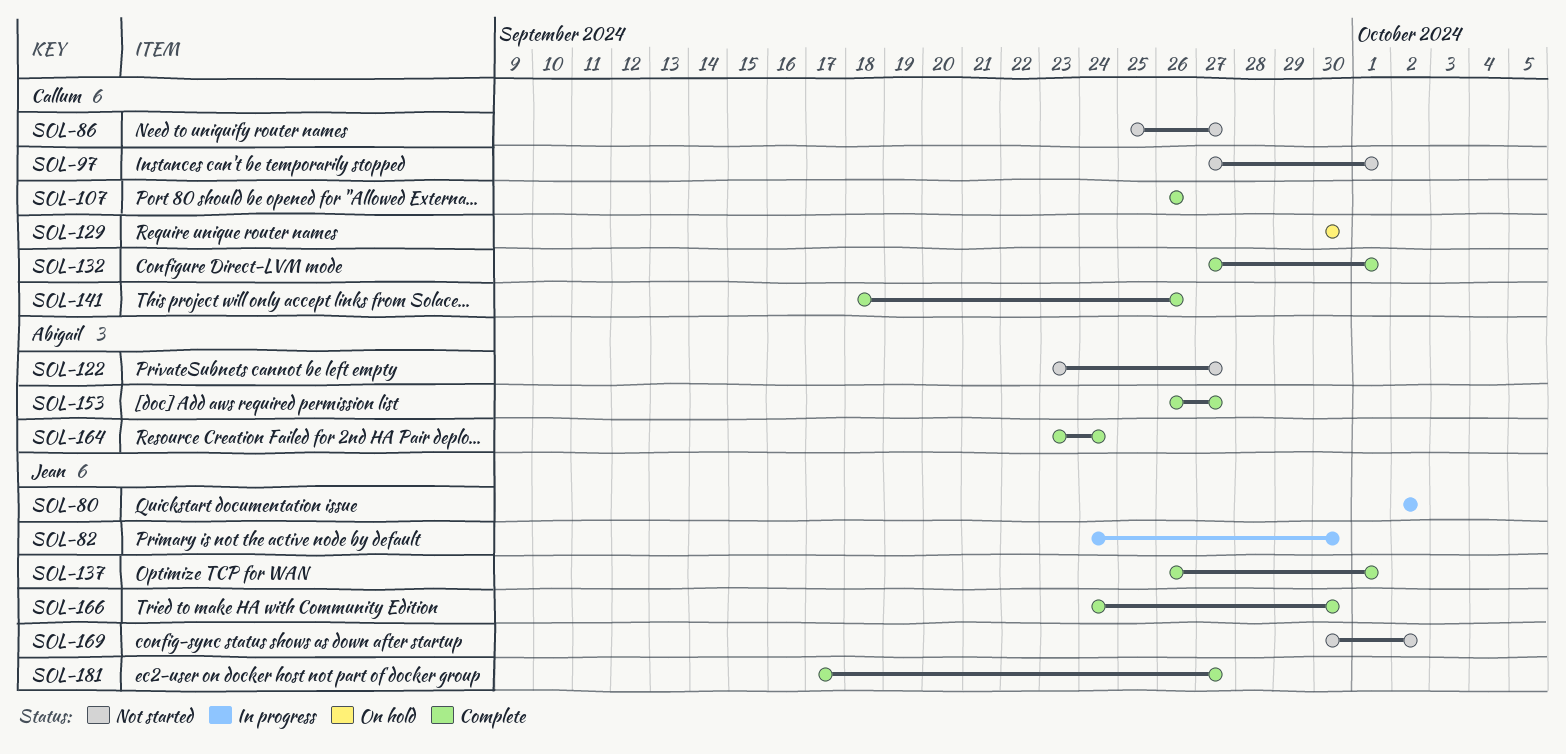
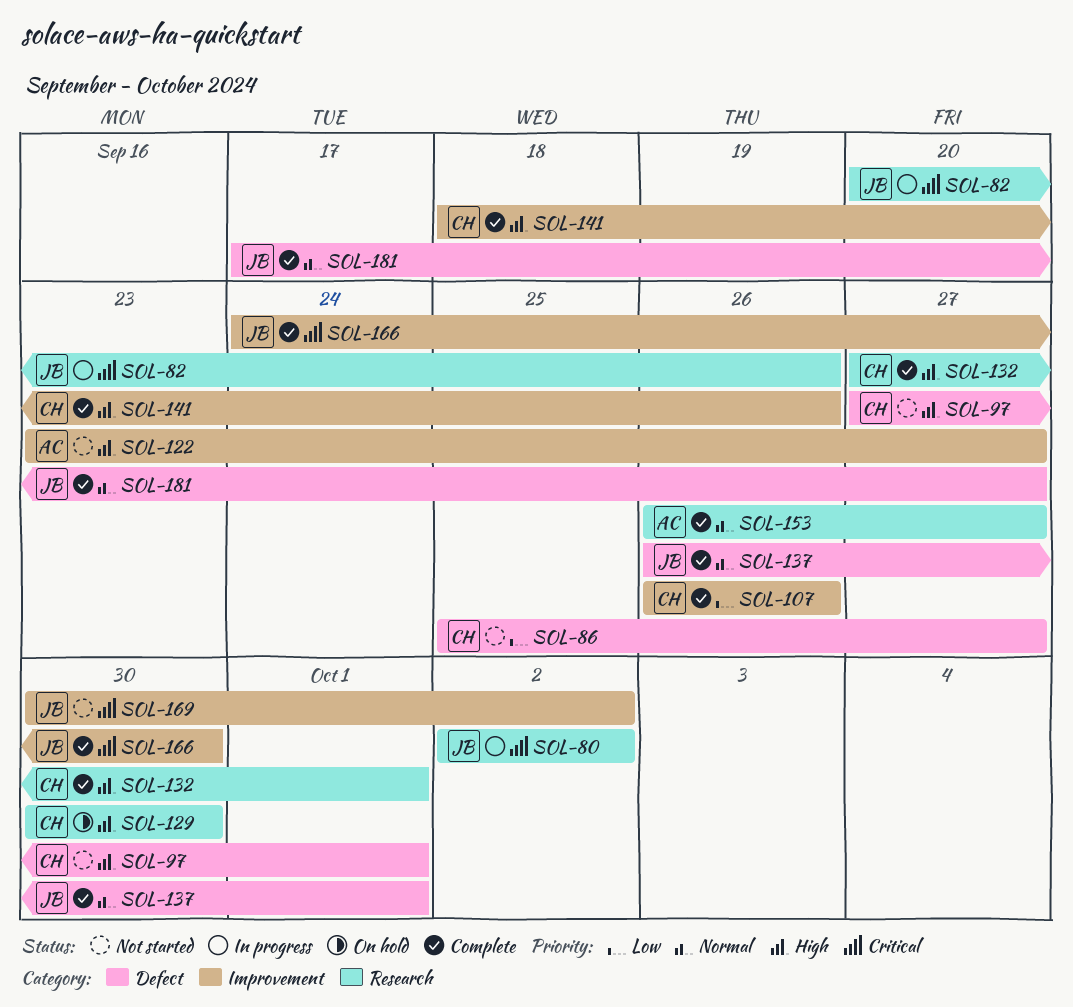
SOL-82, start: Sep 24 -> Sep 20
SOL-82, due: Sep 30 -> Sep 26
SOL-164: present -> none

